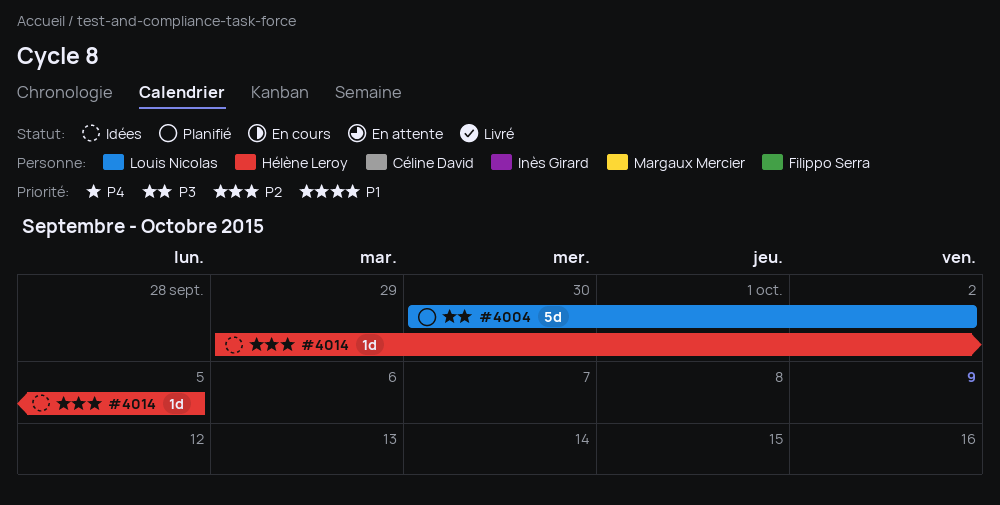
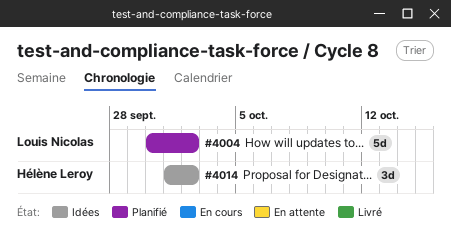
#4014, estimate: 1d -> 3d
#4014, start: Sep 29 -> Oct 1
#4014, due: Oct 5 -> Oct 2

